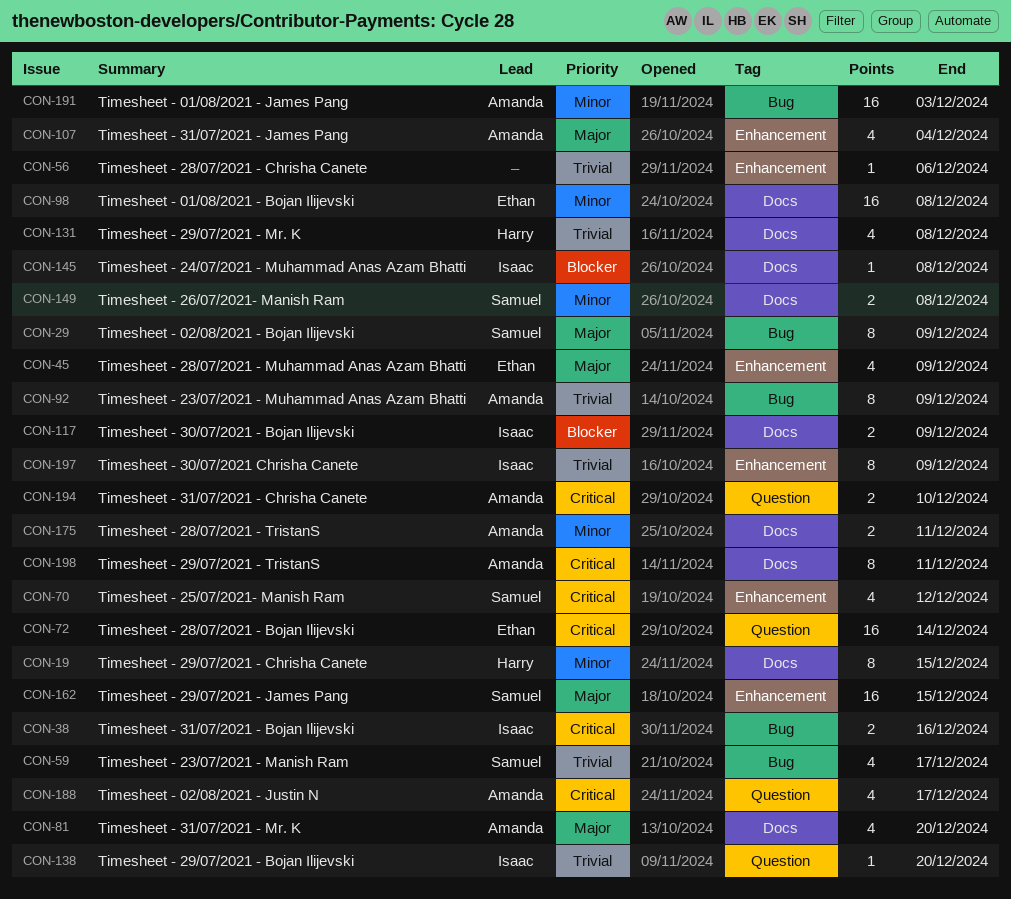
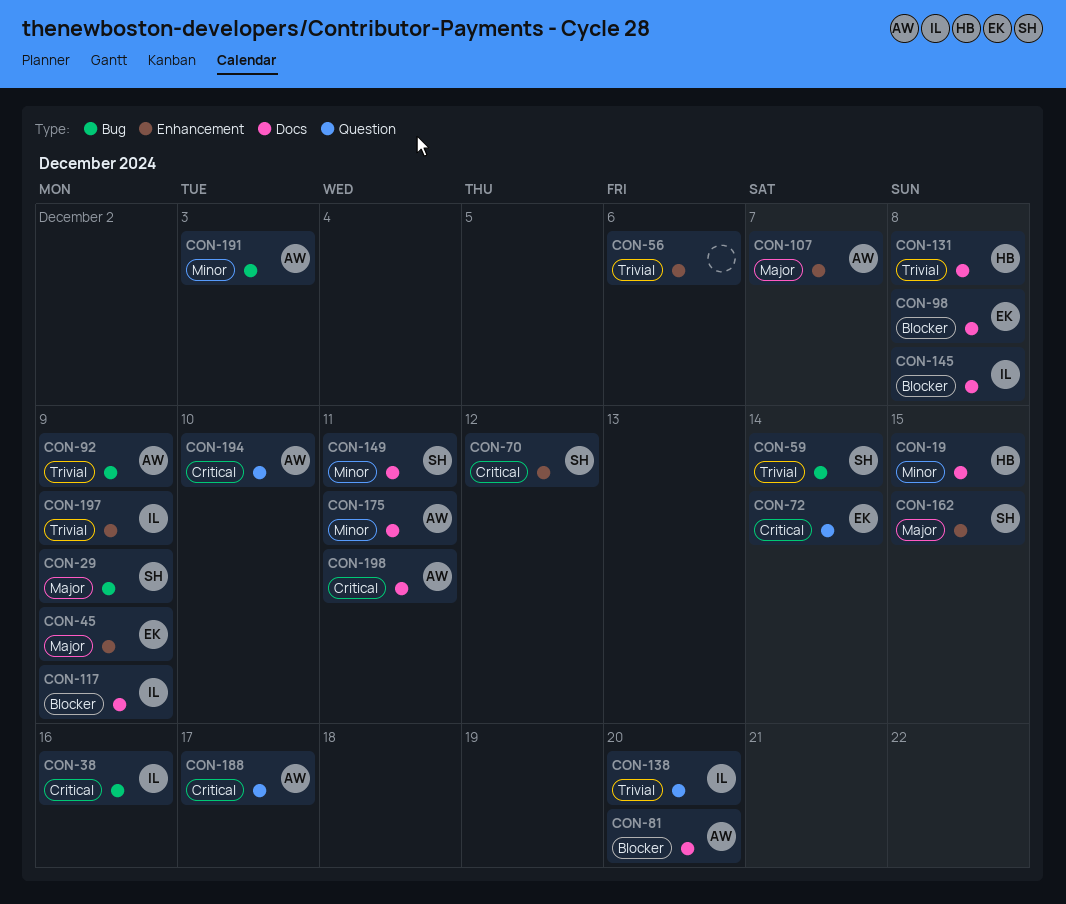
CON-59, due: Dec 17 -> Dec 14
CON-81, priority: Major -> Blocker
CON-98, priority: Minor -> Blocker
CON-107, due: Dec 4 -> Dec 7
CON-149, due: Dec 8 -> Dec 11

